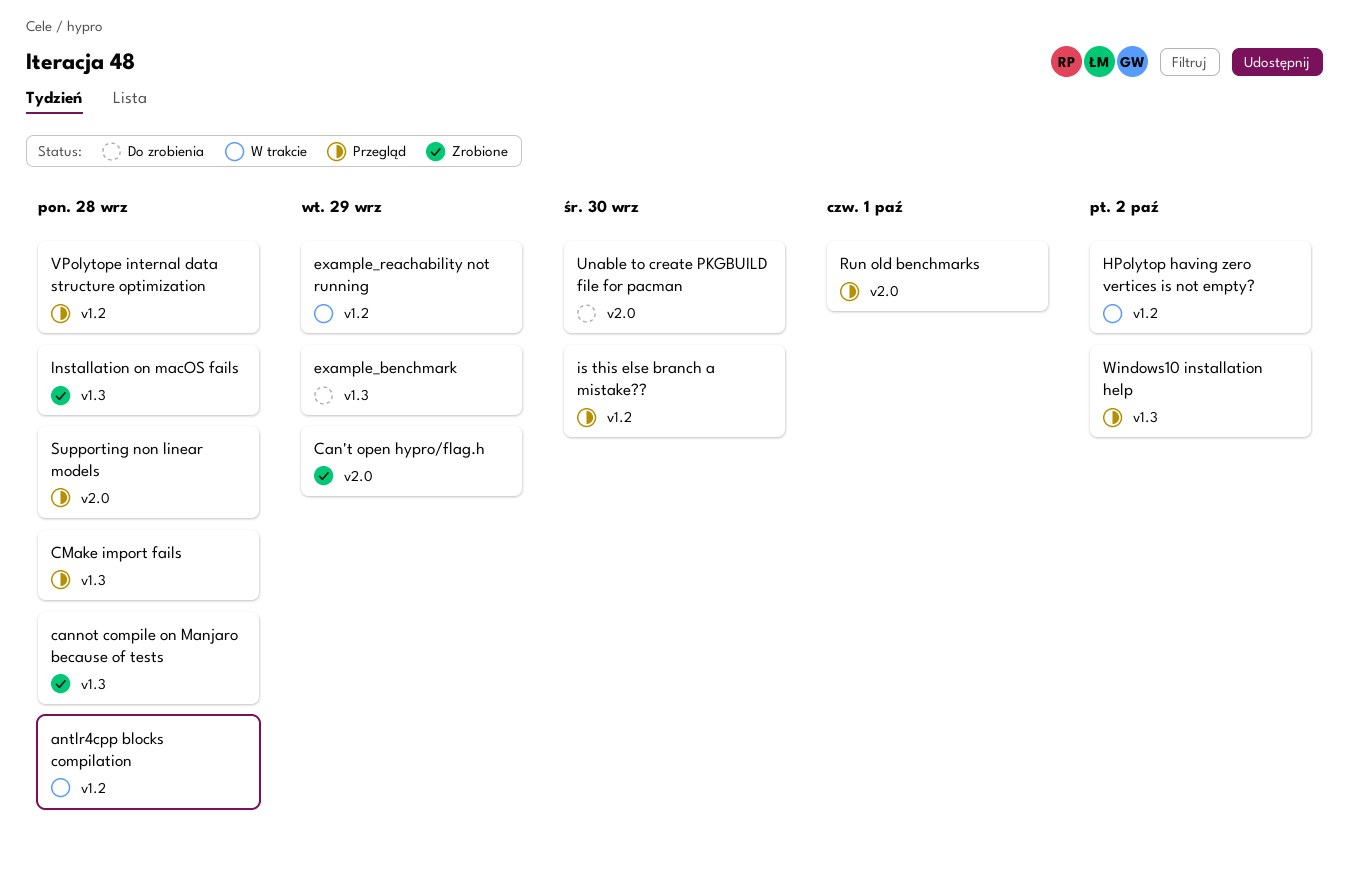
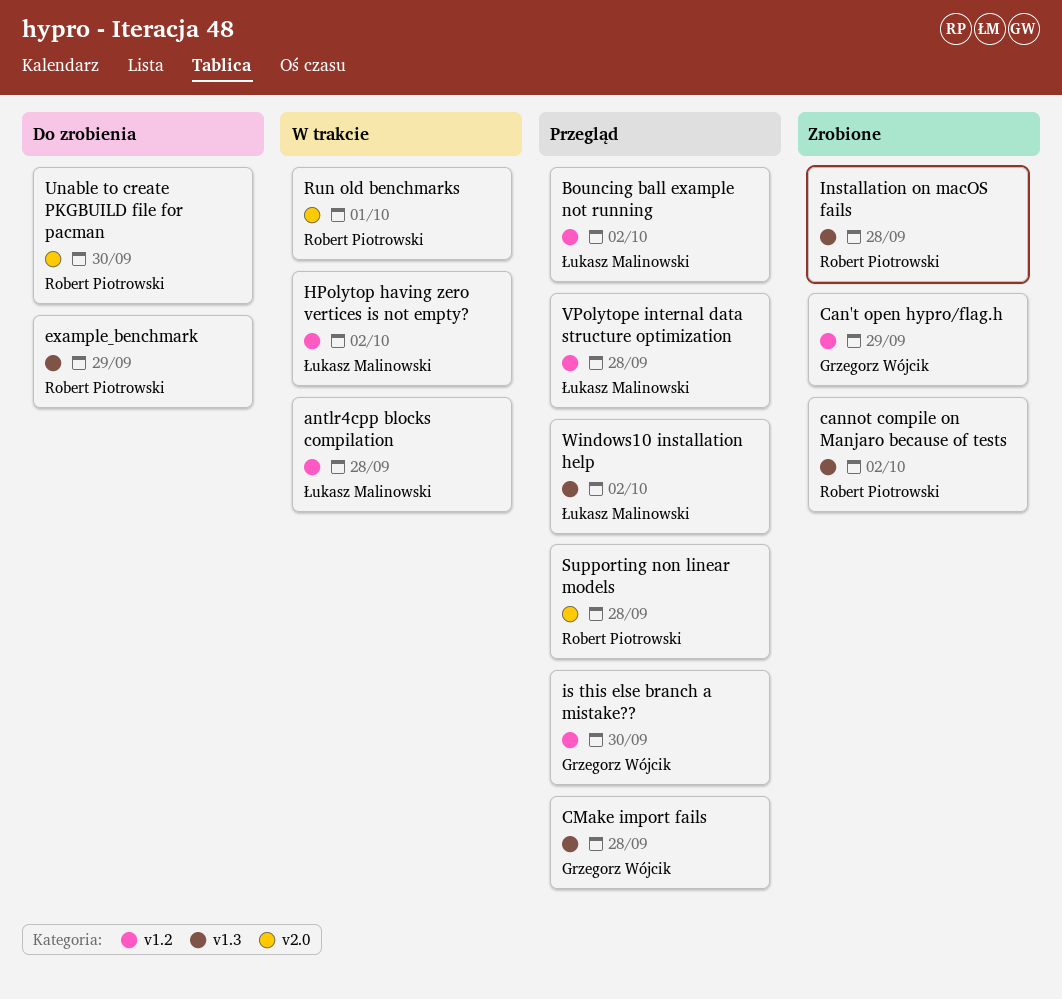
Bouncing ball example not running: none -> present
Can't open hypro/flag.h, label: v2.0 -> v1.2
cannot compile on Manjaro because of tests, due: Sep 28 -> Oct 2
example_reachability not running: present -> none
Run old benchmarks, status: Przegląd -> W trakcie

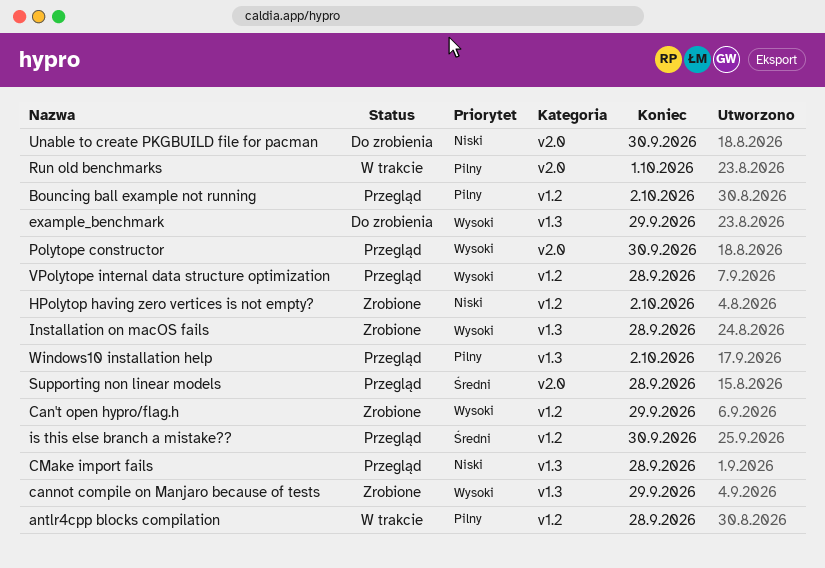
cannot compile on Manjaro because of tests, due: Oct 2 -> Sep 29
HPolytop having zero vertices is not empty?, status: W trakcie -> Zrobione
Polytope constructor: none -> present

